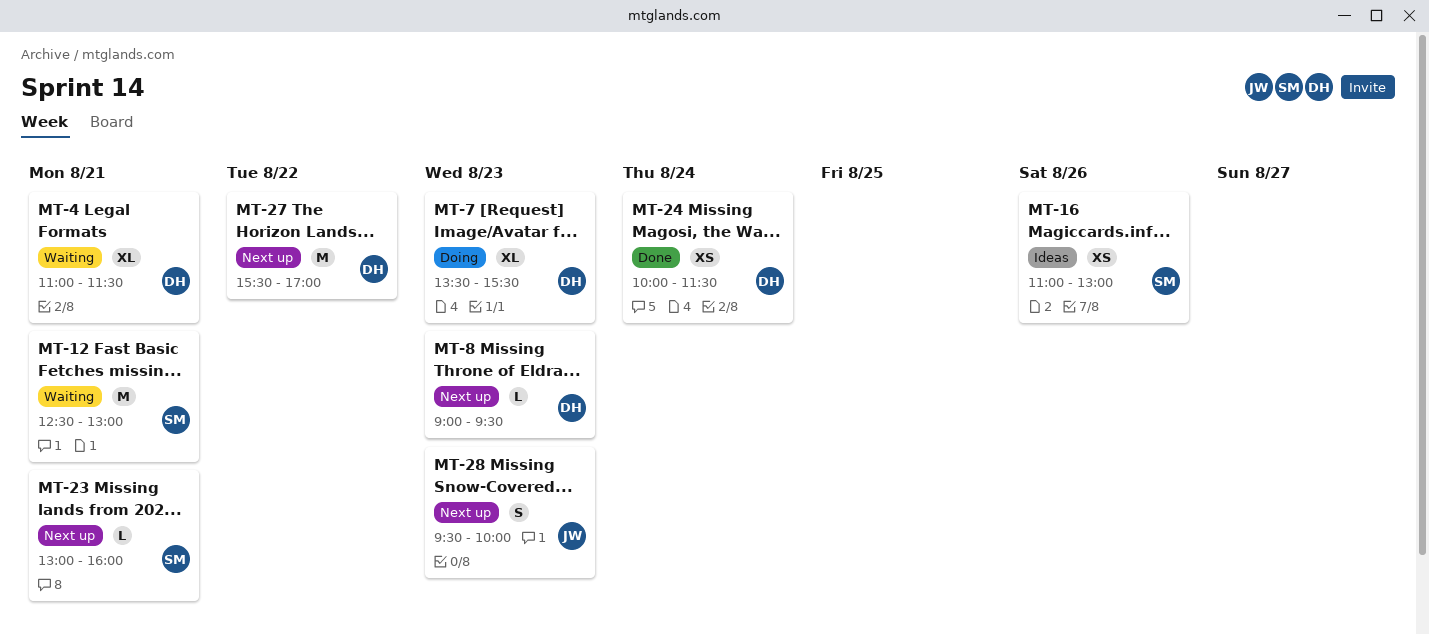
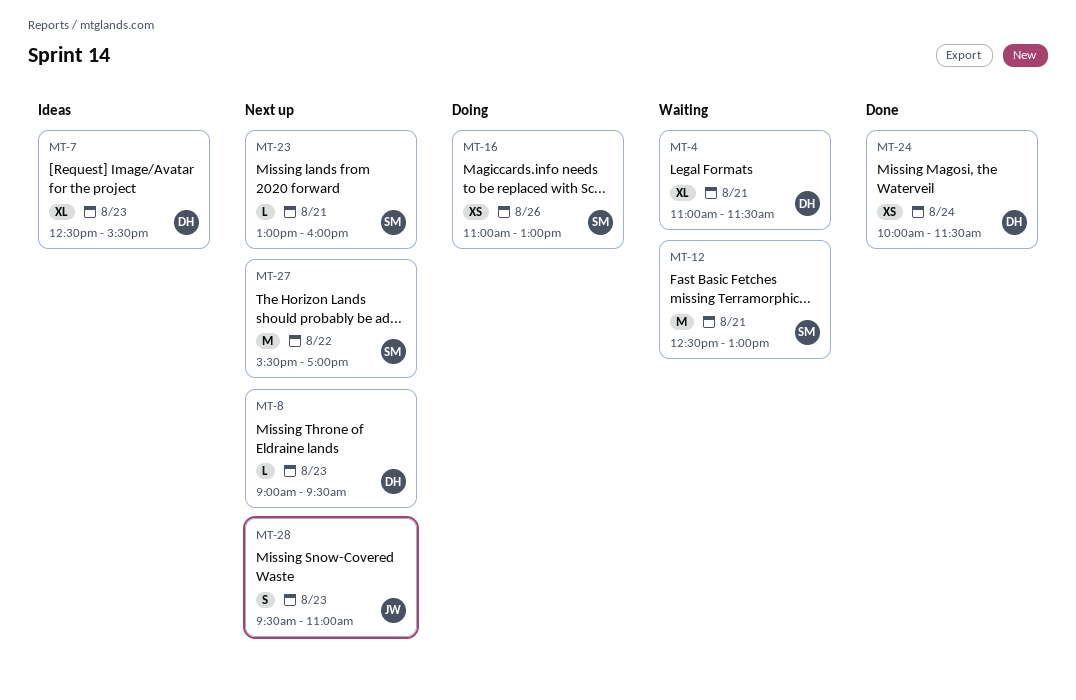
MT-7, status: Doing -> Ideas
MT-7, begins: 13:30 -> 12:30
MT-16, status: Ideas -> Doing
MT-27, owner: DH -> SM
MT-28, ends: 10:00 -> 11:00

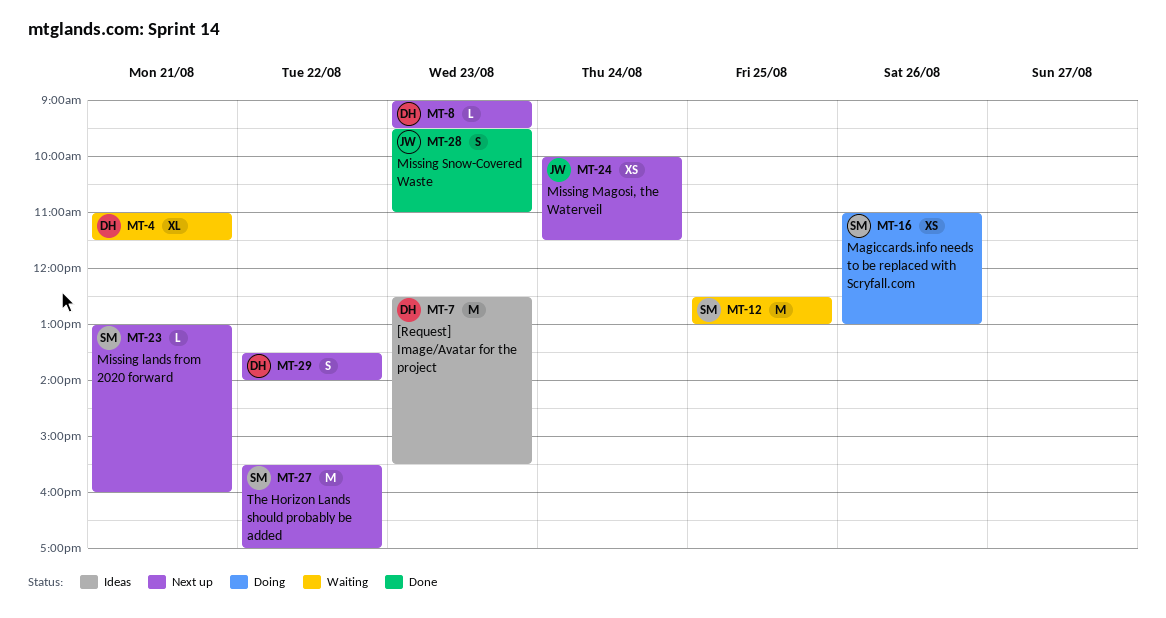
MT-7, estimate: XL -> M
MT-12, day: Aug 21 -> Aug 25
MT-24, status: Done -> Next up
MT-24, owner: DH -> JW
MT-28, status: Next up -> Done
MT-29: none -> present

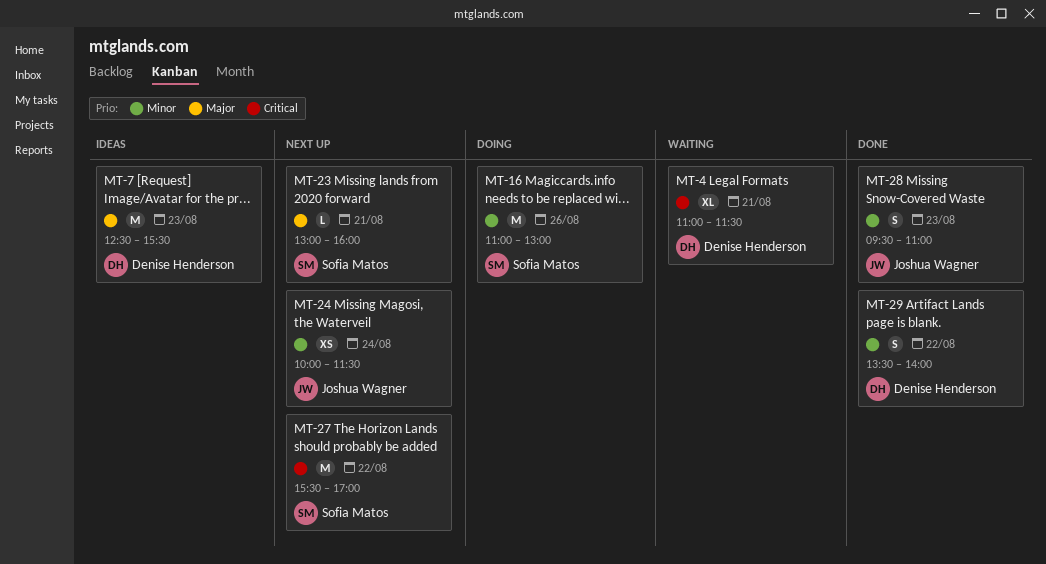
MT-8: present -> none
MT-12: present -> none
MT-16, estimate: XS -> M
MT-29, status: Next up -> Done

